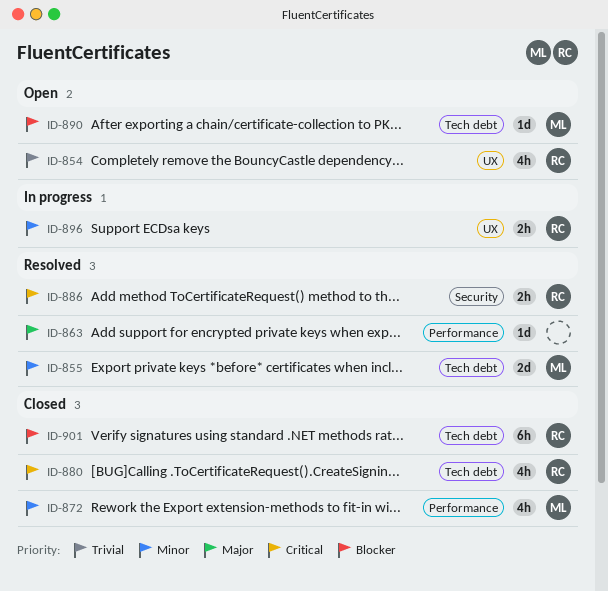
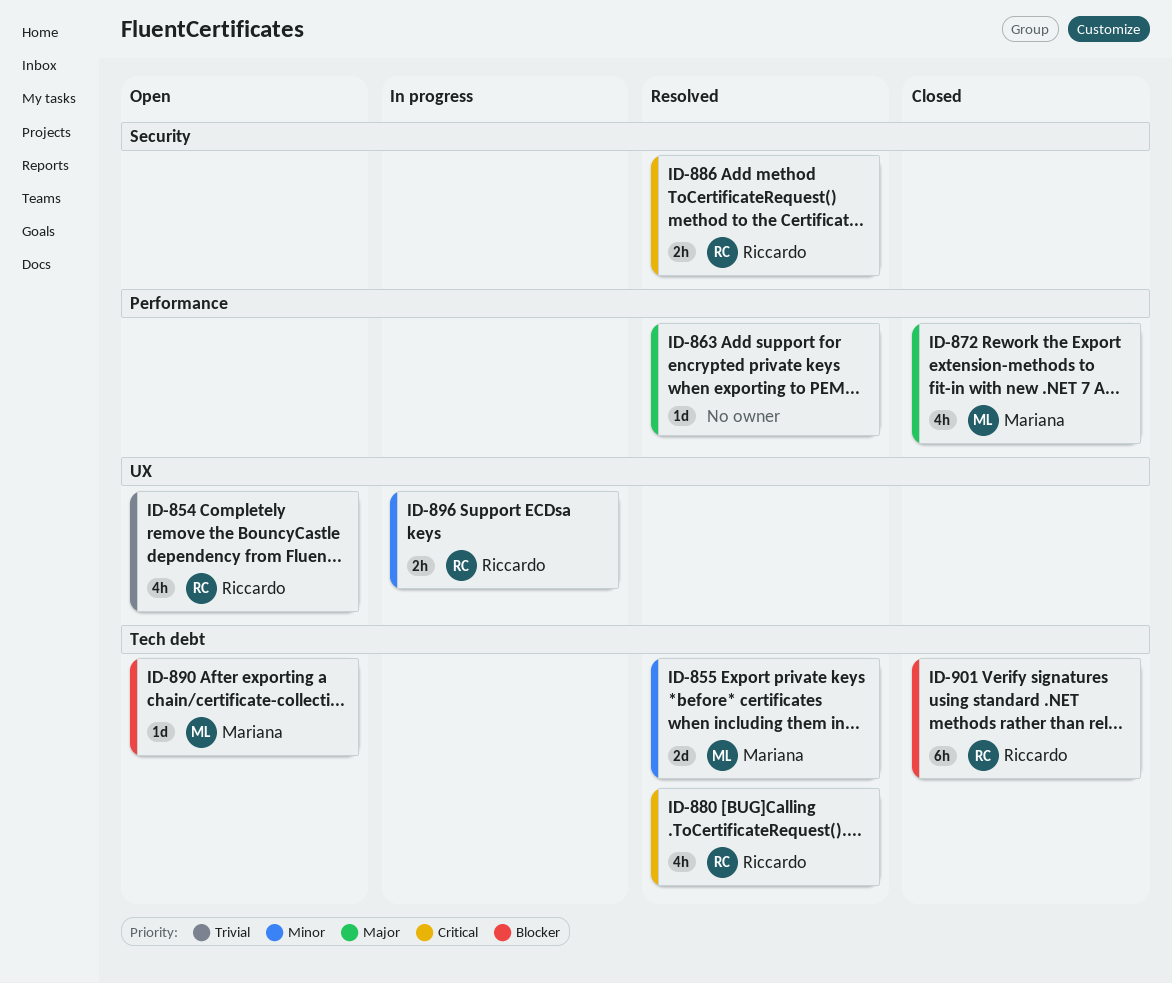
ID-872, priority: Minor -> Major
ID-880, status: Closed -> Resolved

